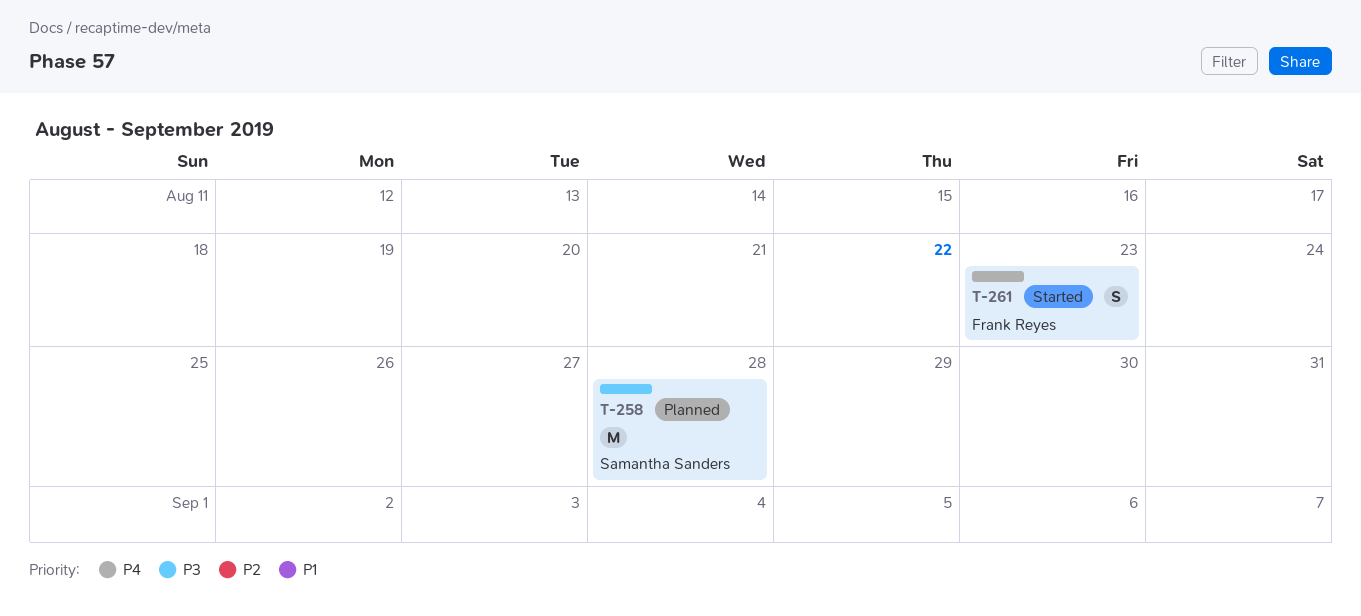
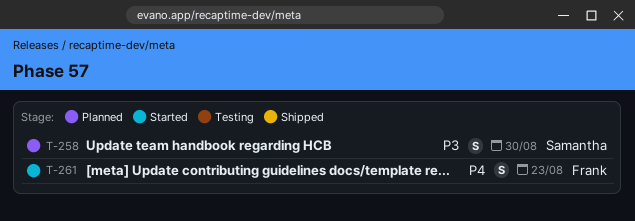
T-258, estimate: M -> S
T-258, due: Aug 28 -> Aug 30

